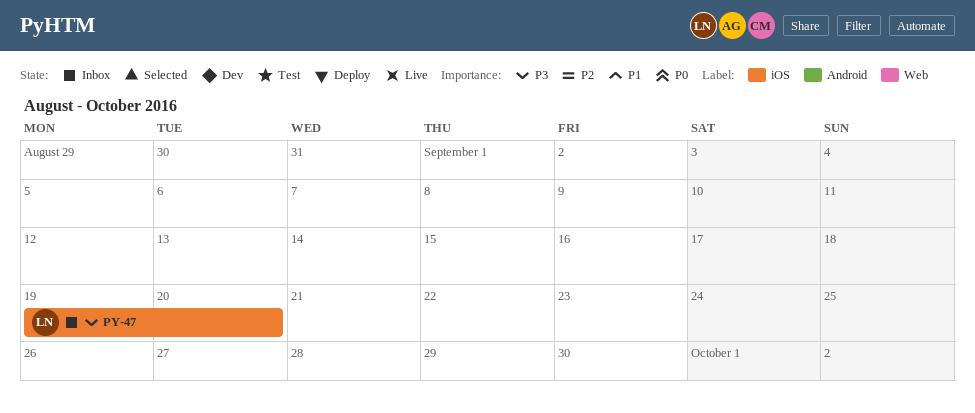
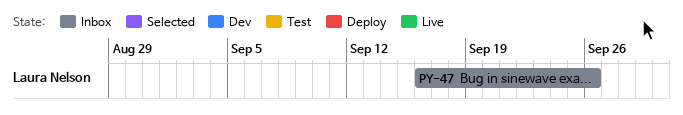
PY-47, start: Sep 19 -> Sep 16
PY-47, due: Sep 20 -> Sep 26

